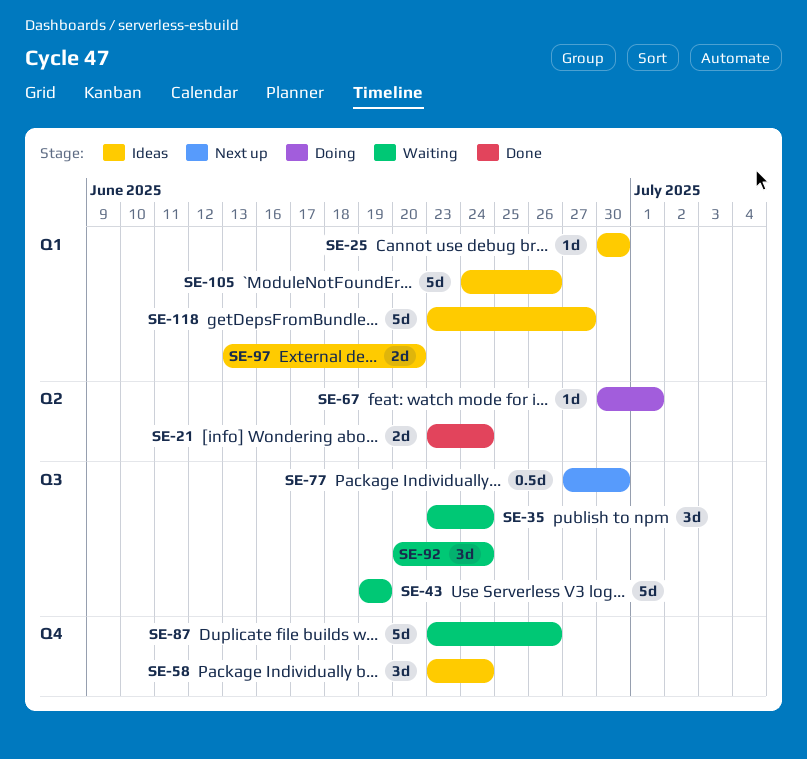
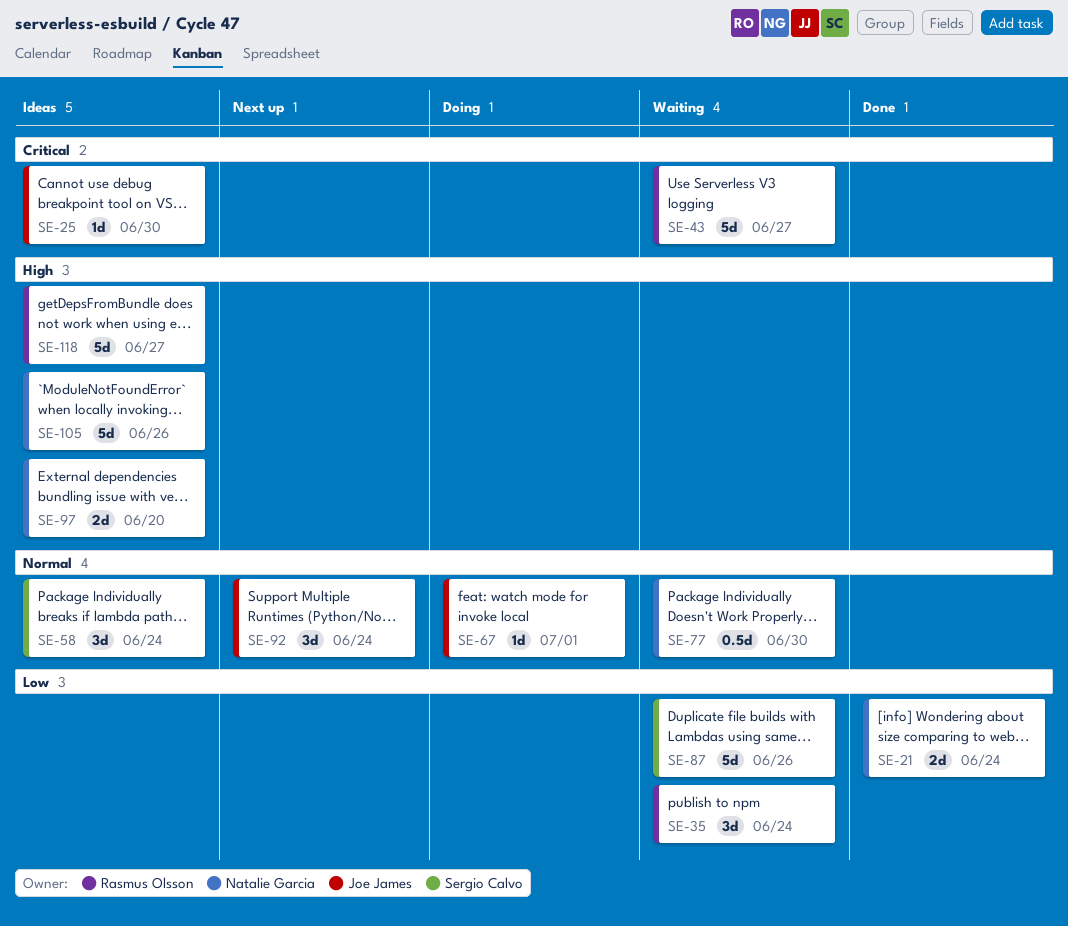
SE-43, due: Jun 19 -> Jun 27
SE-77, status: Next up -> Waiting
SE-92, status: Waiting -> Next up

